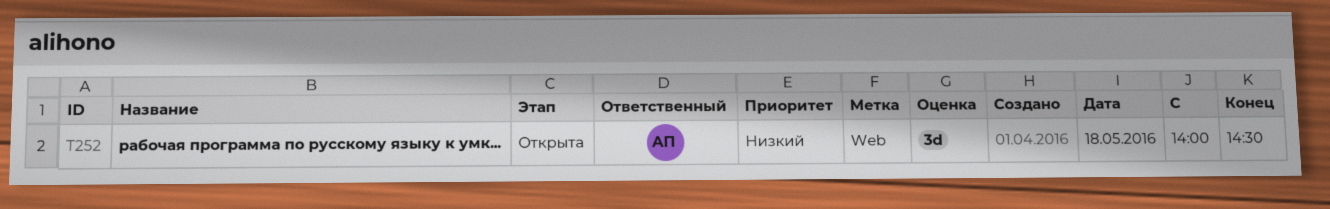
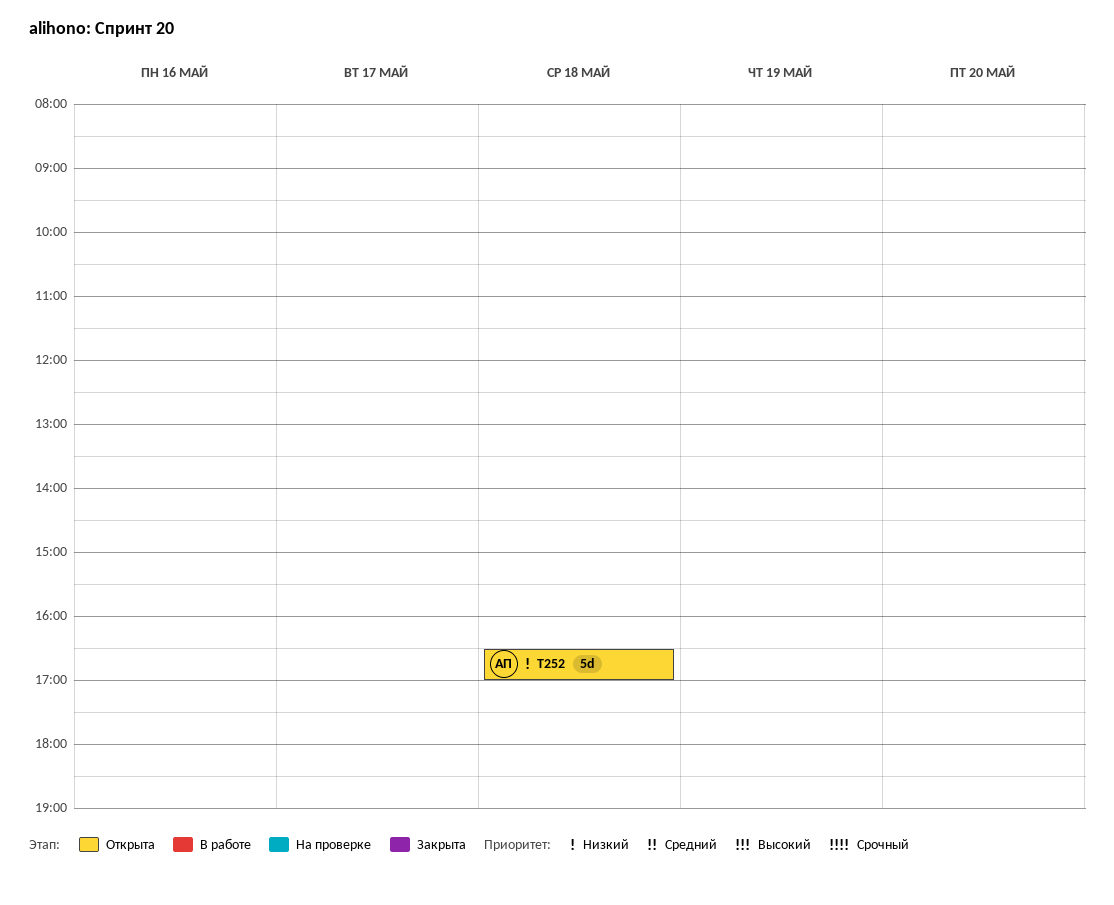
T252, estimate: 3d -> 5d
T252, begins: 14:00 -> 16:30
T252, ends: 14:30 -> 17:00

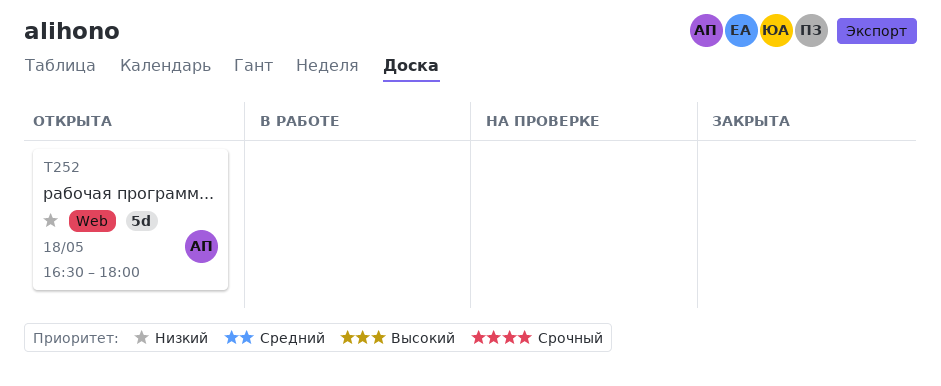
T252, ends: 17:00 -> 18:00

